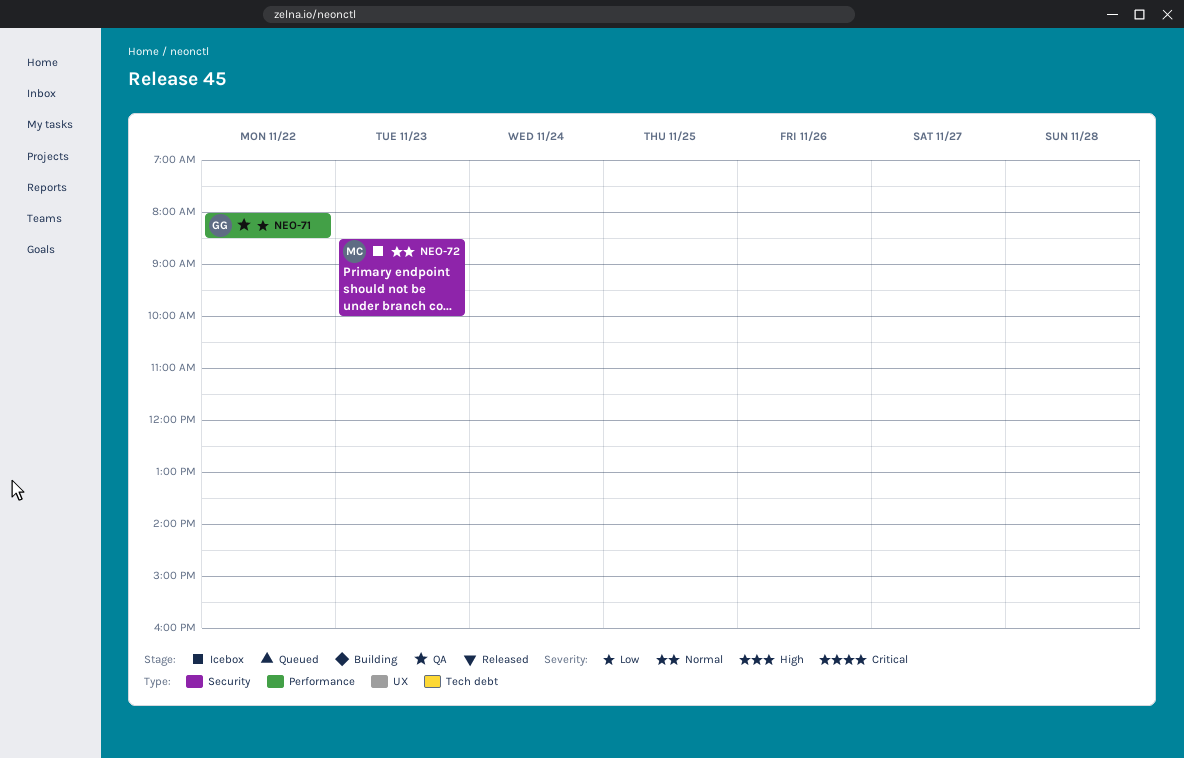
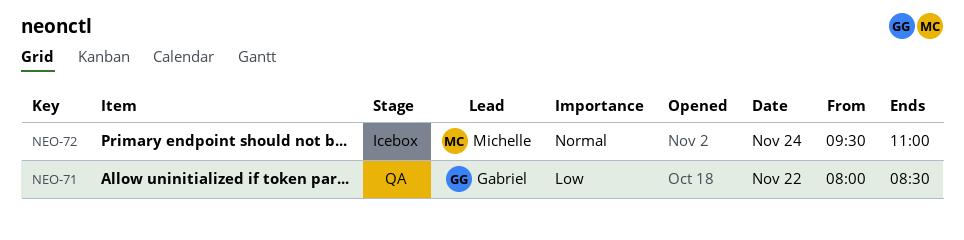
NEO-72, day: Nov 23 -> Nov 24
NEO-72, begins: 08:30 -> 09:30
NEO-72, ends: 10:00 -> 11:00

